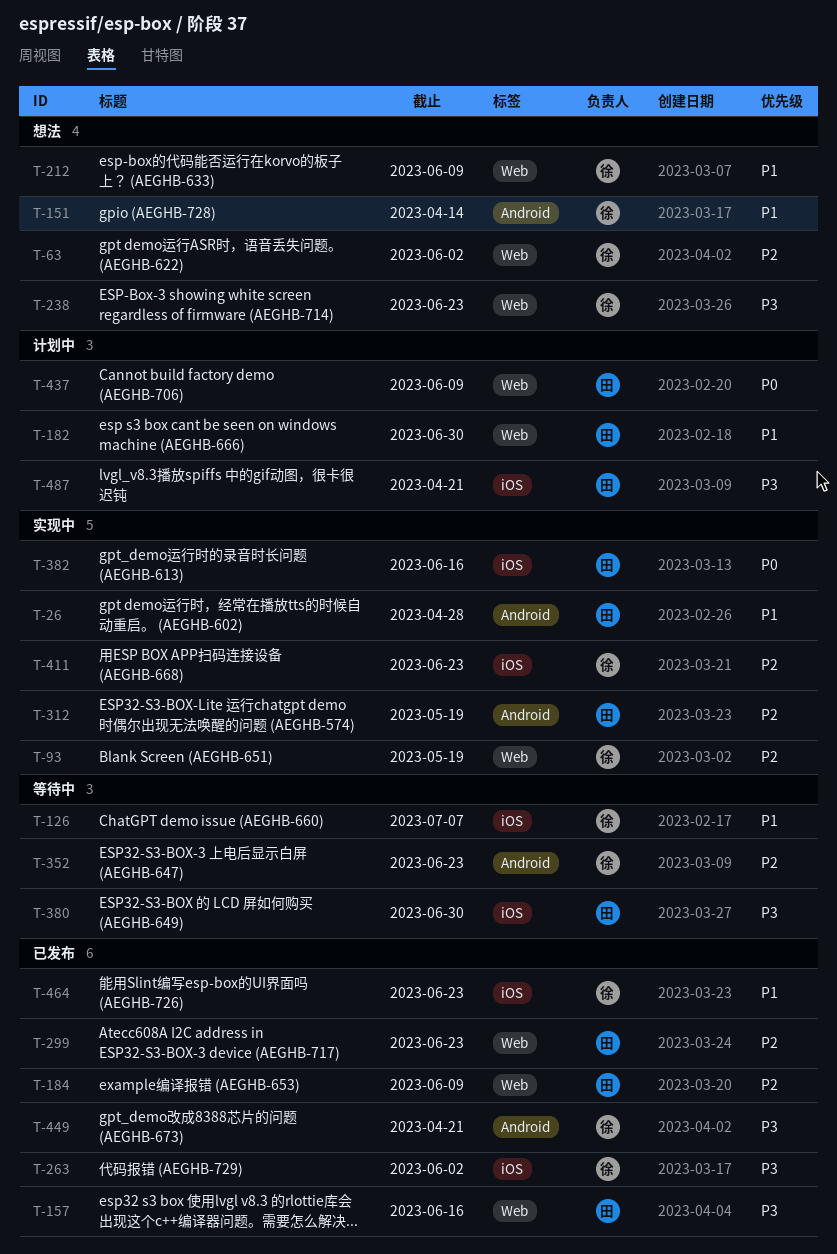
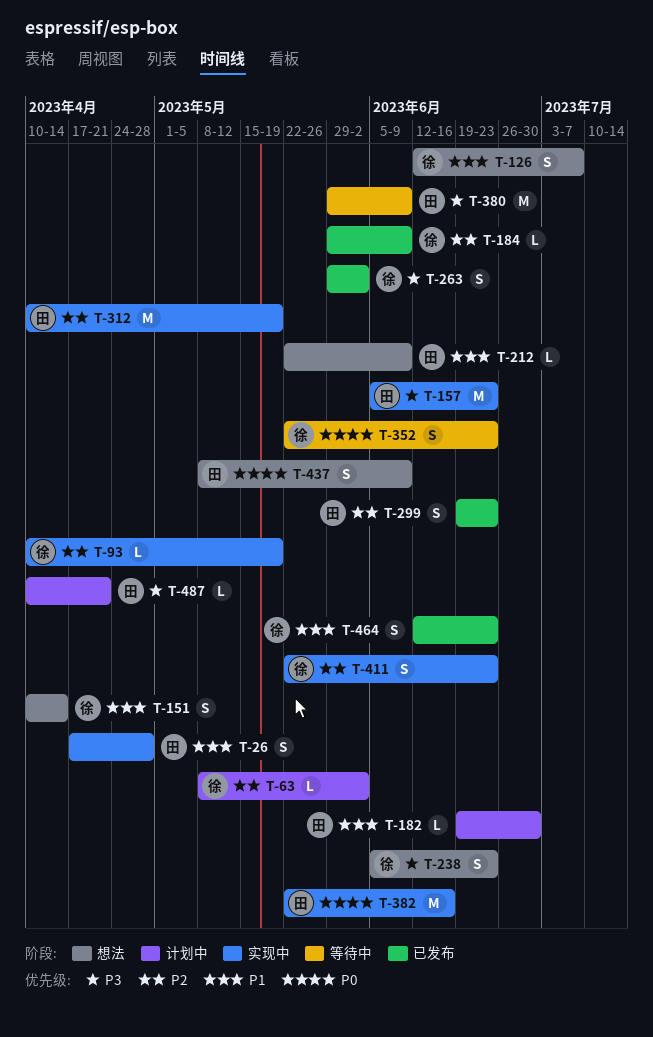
T-63, status: 想法 -> 计划中
T-126, status: 等待中 -> 想法
T-157, status: 已发布 -> 实现中
T-157, due: Jun 16 -> Jun 23
T-184, owner: 田 -> 徐
T-212, owner: 徐 -> 田
T-352, priority: P2 -> P0
T-380, due: Jun 30 -> Jun 9
T-437, status: 计划中 -> 想法
T-449: present -> none

